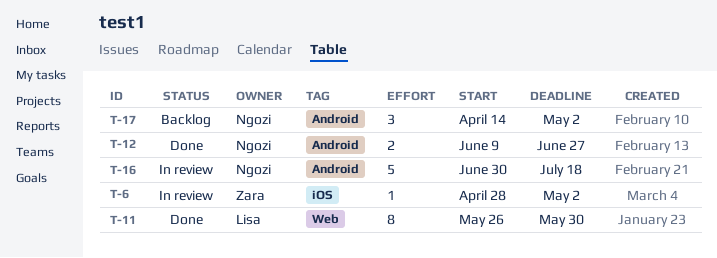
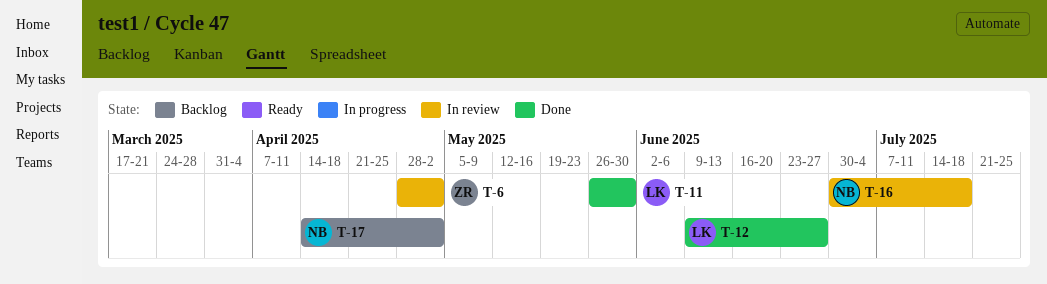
T-12, owner: Ngozi -> Lisa

